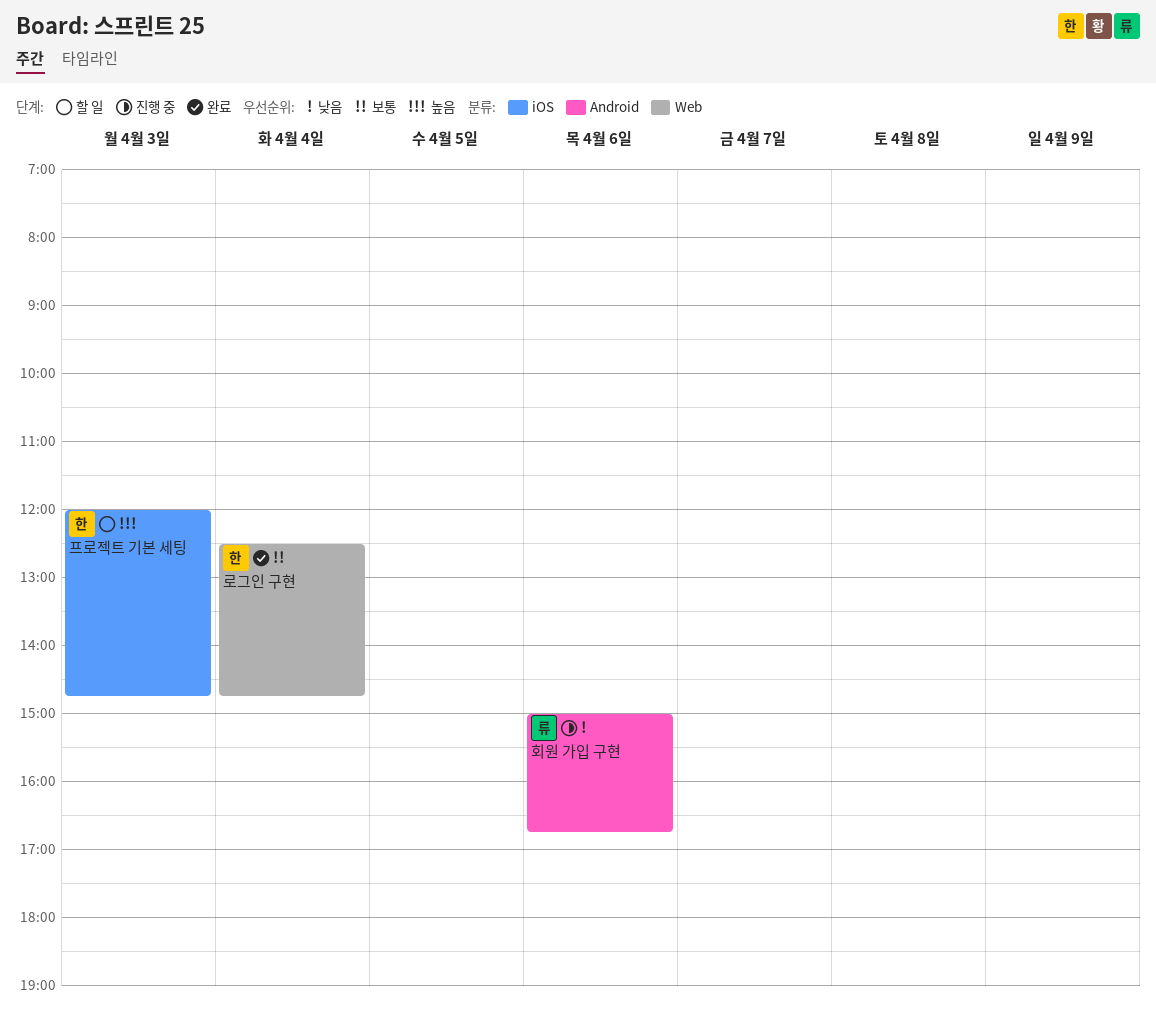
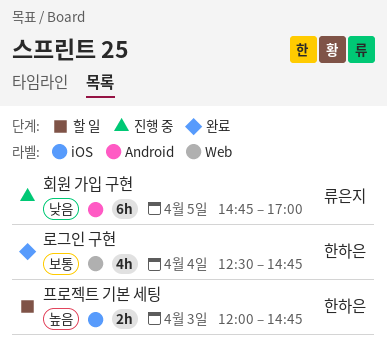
회원 가입 구현, day: Apr 6 -> Apr 5
회원 가입 구현, begins: 15:00 -> 14:45
회원 가입 구현, ends: 16:45 -> 17:00

